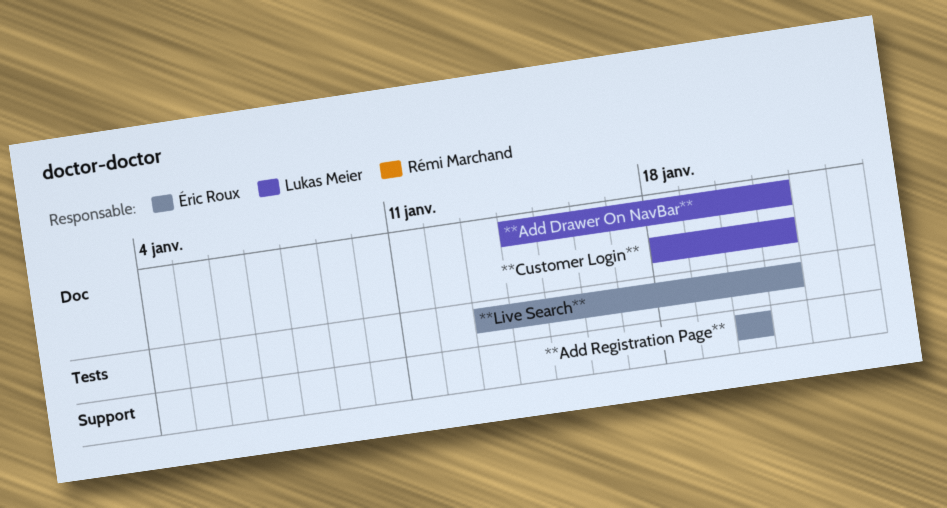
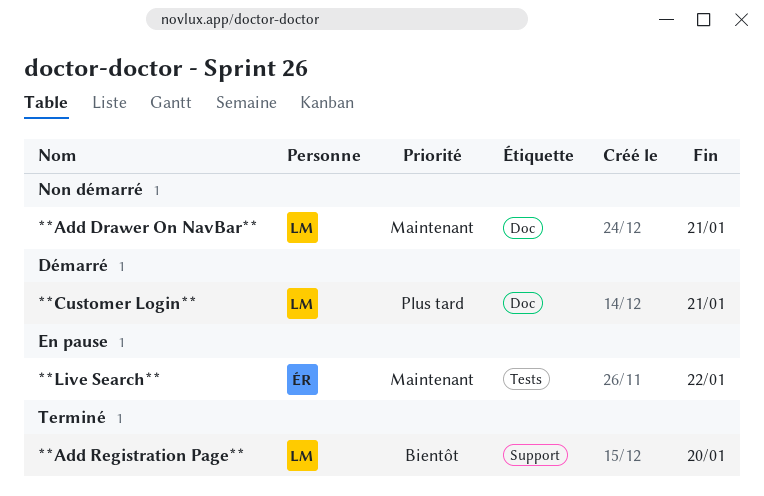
**Add Registration Page**, owner: Éric Roux -> Lukas Meier
**Live Search**, due: Jan 21 -> Jan 22

